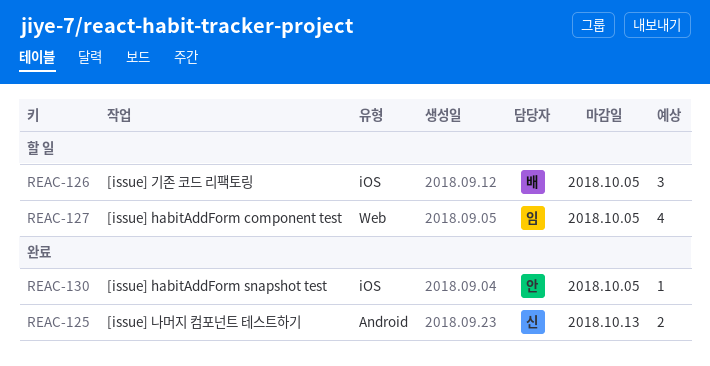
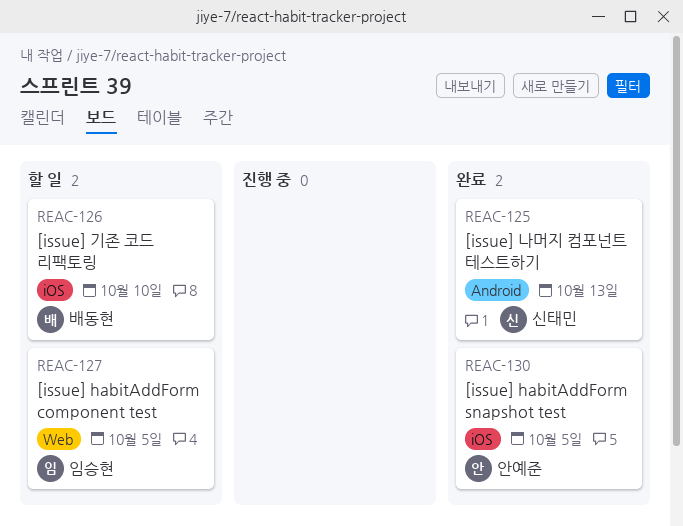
REAC-126, due: Oct 5 -> Oct 10

